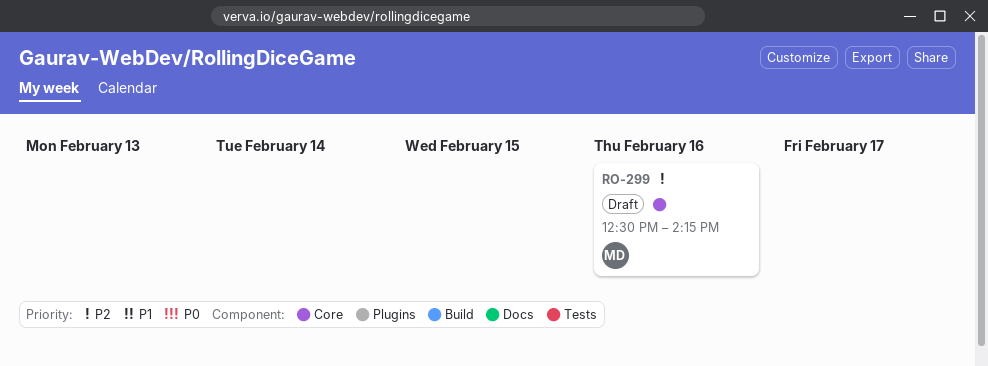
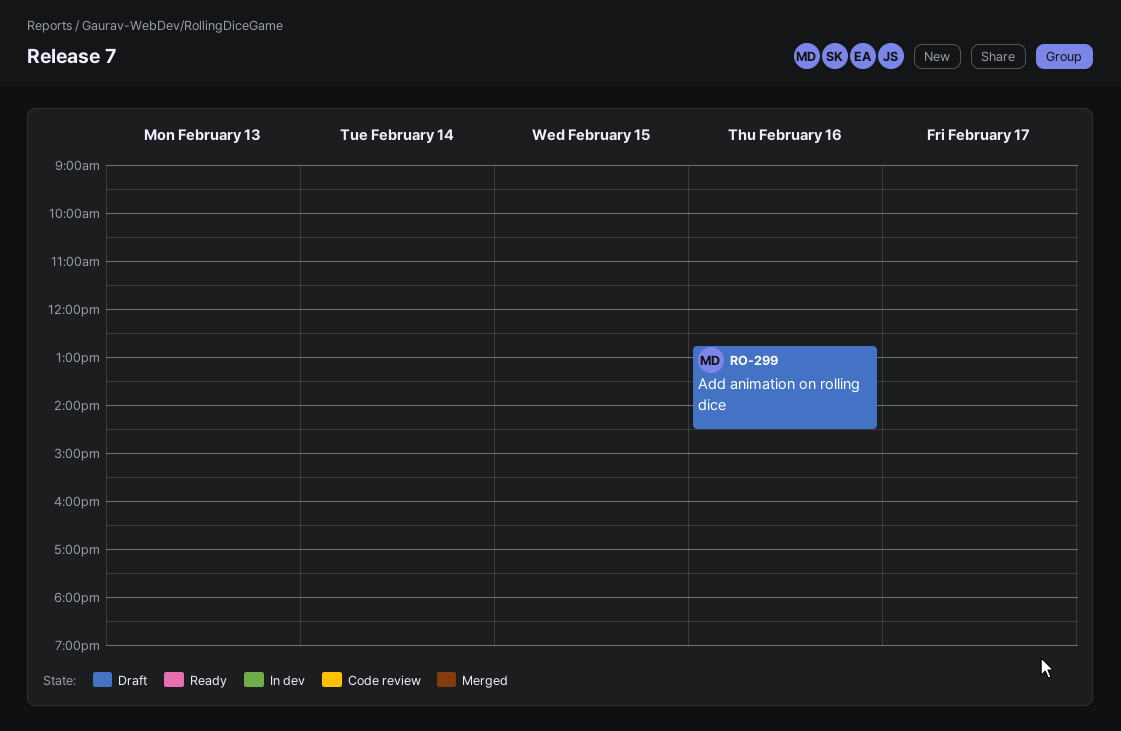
RO-299, begins: 12:30 -> 12:45
RO-299, ends: 14:15 -> 14:30

